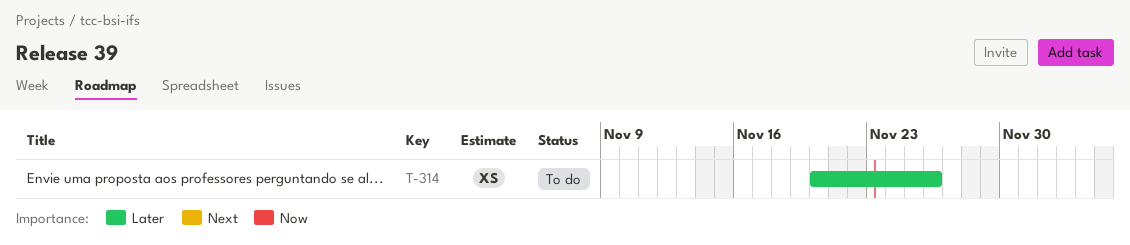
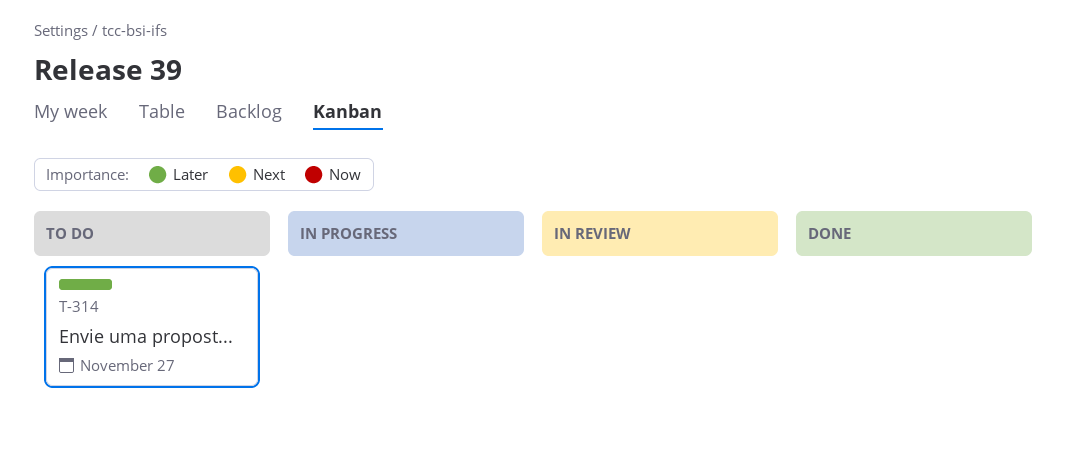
T-314, due: Nov 26 -> Nov 27

